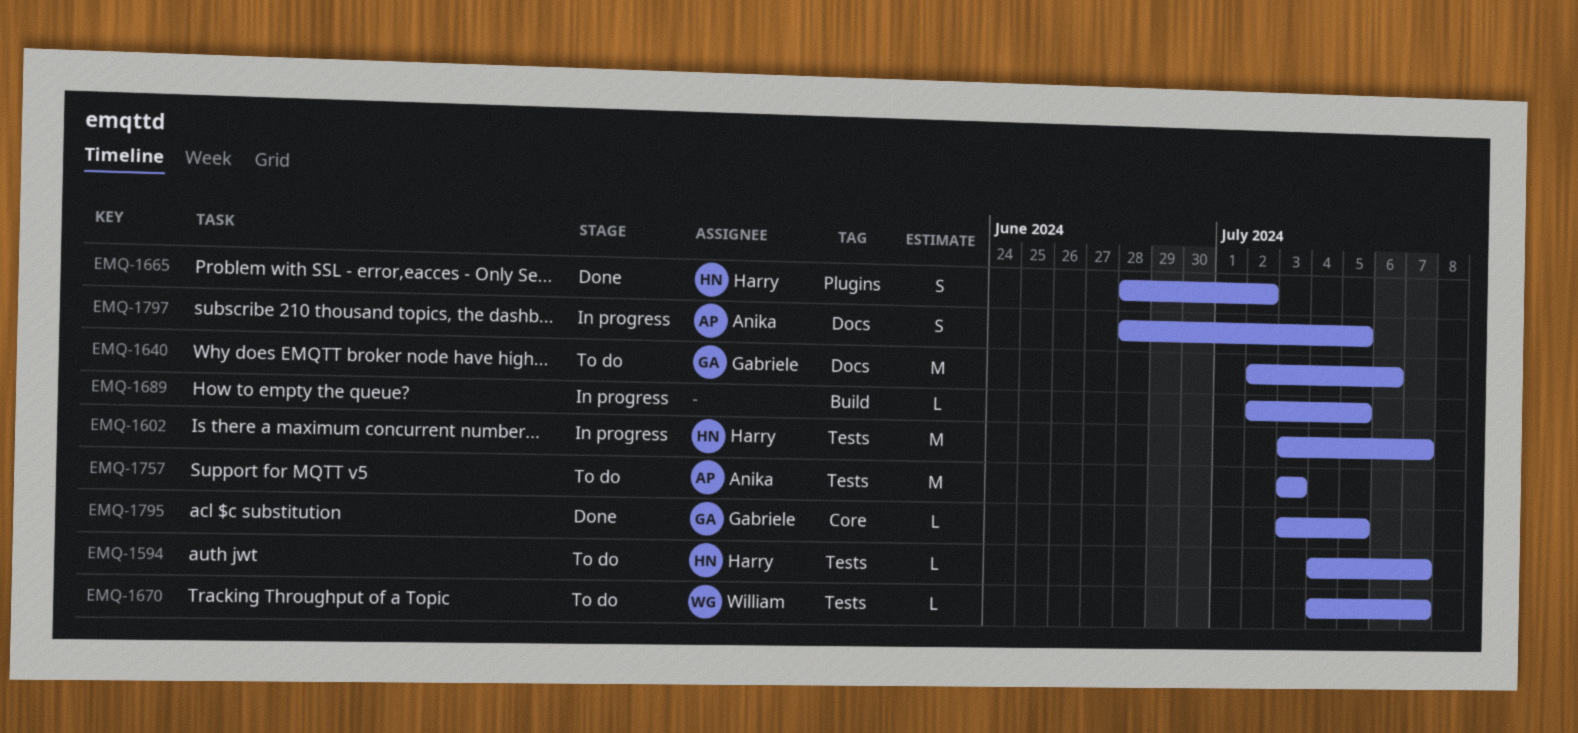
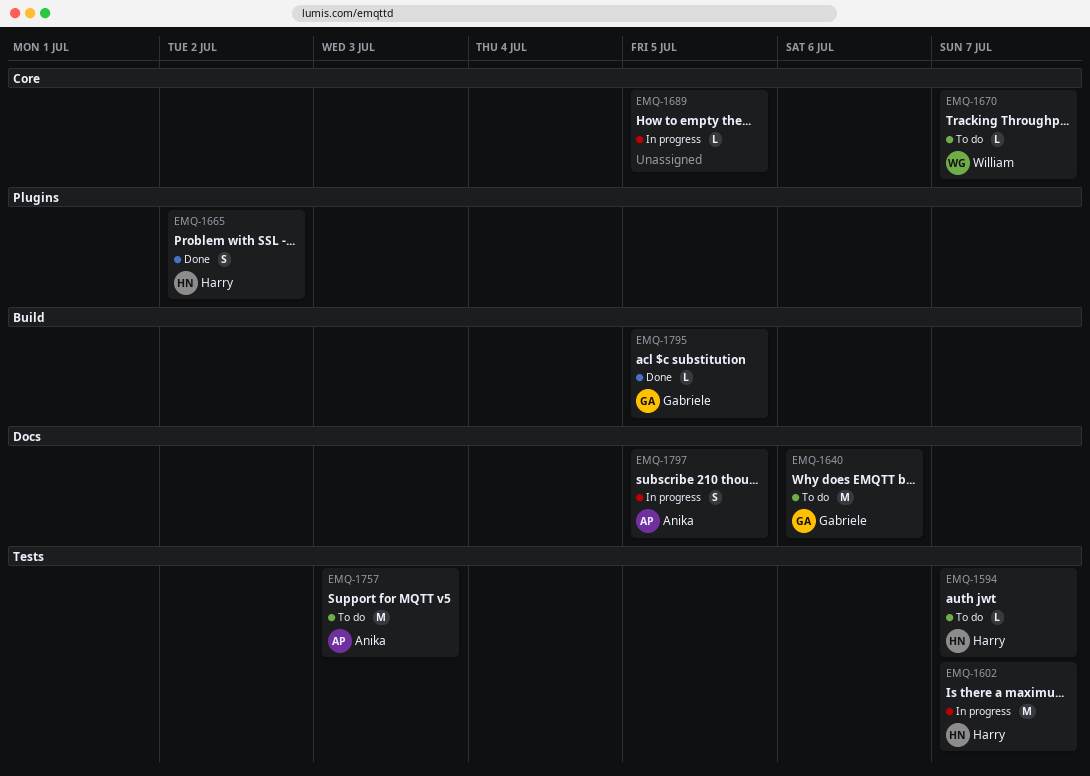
EMQ-1670, label: Tests -> Core
EMQ-1689, label: Build -> Core
EMQ-1795, label: Core -> Build

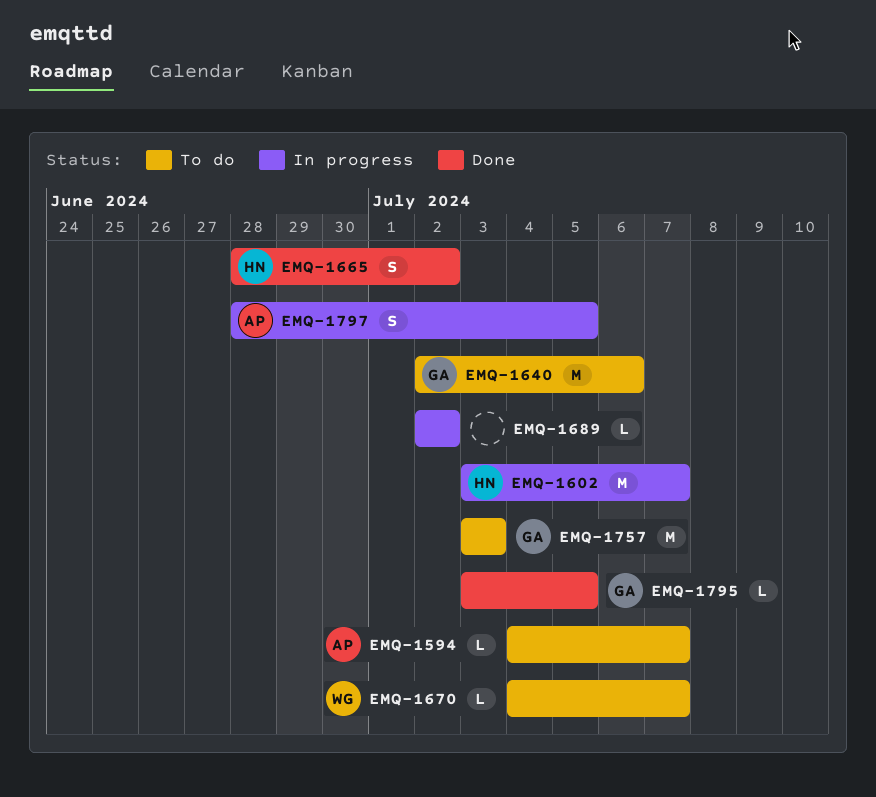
EMQ-1594, owner: Harry -> Anika
EMQ-1689, due: Jul 5 -> Jul 2
EMQ-1757, owner: Anika -> Gabriele

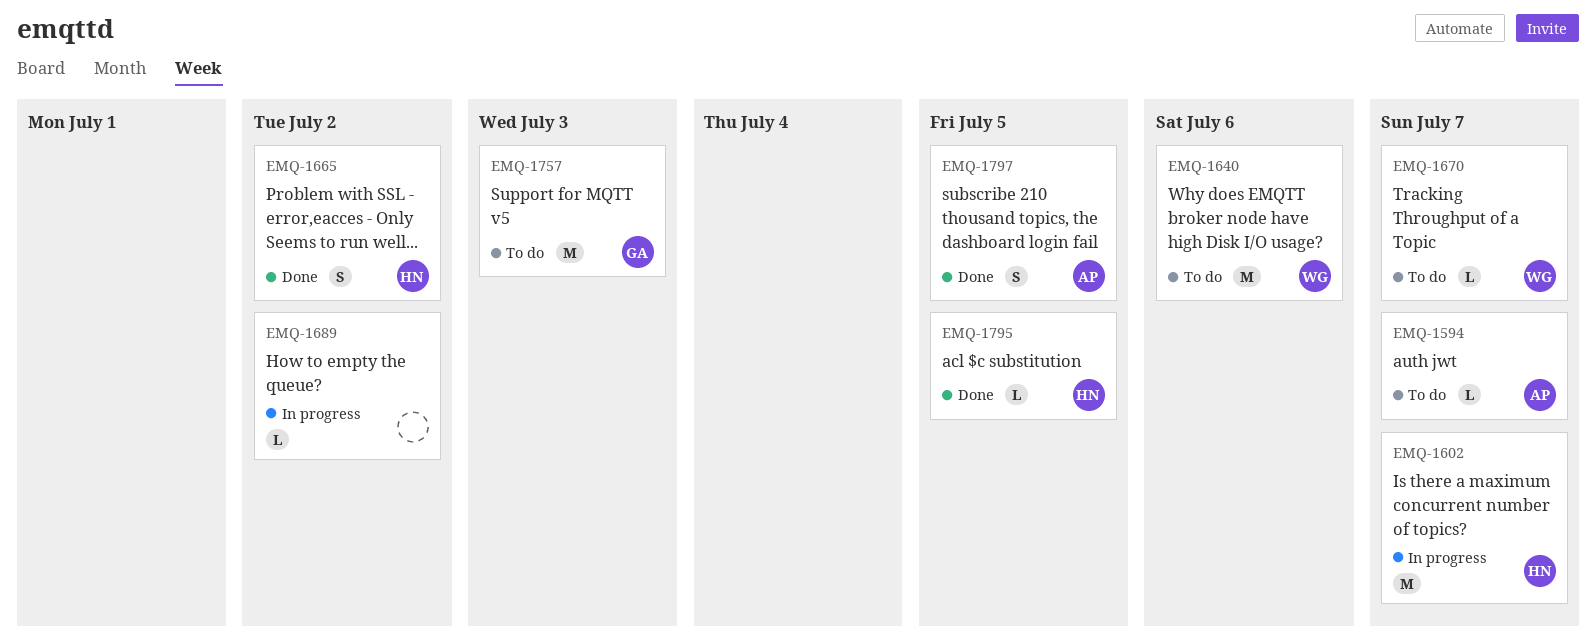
EMQ-1640, owner: GA -> WG
EMQ-1795, owner: GA -> HN
EMQ-1797, status: In progress -> Done

